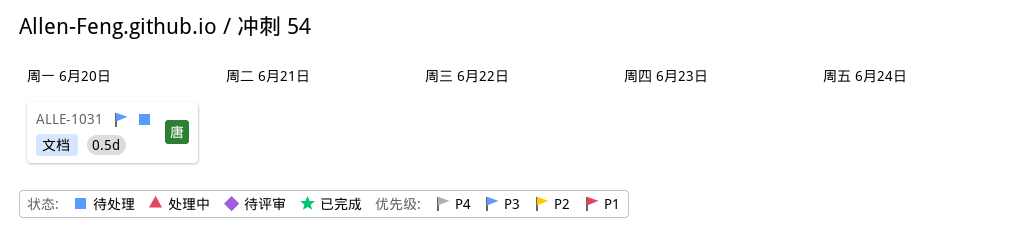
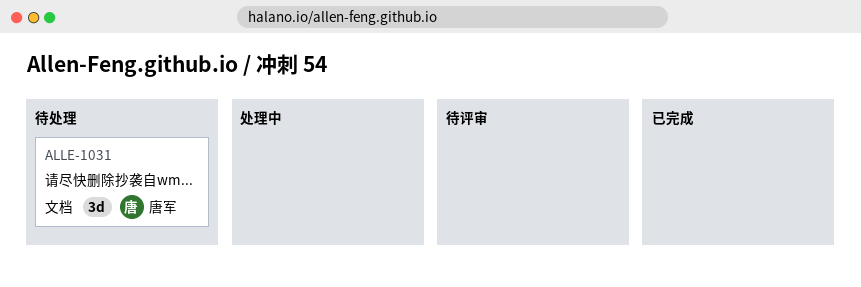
ALLE-1031, estimate: 0.5d -> 3d

